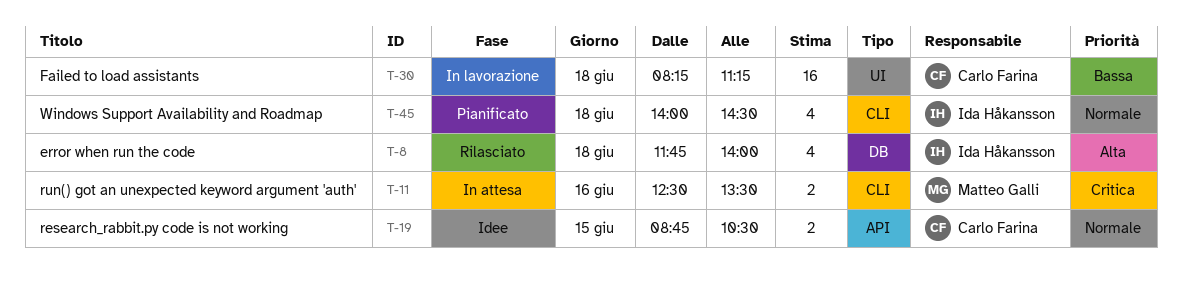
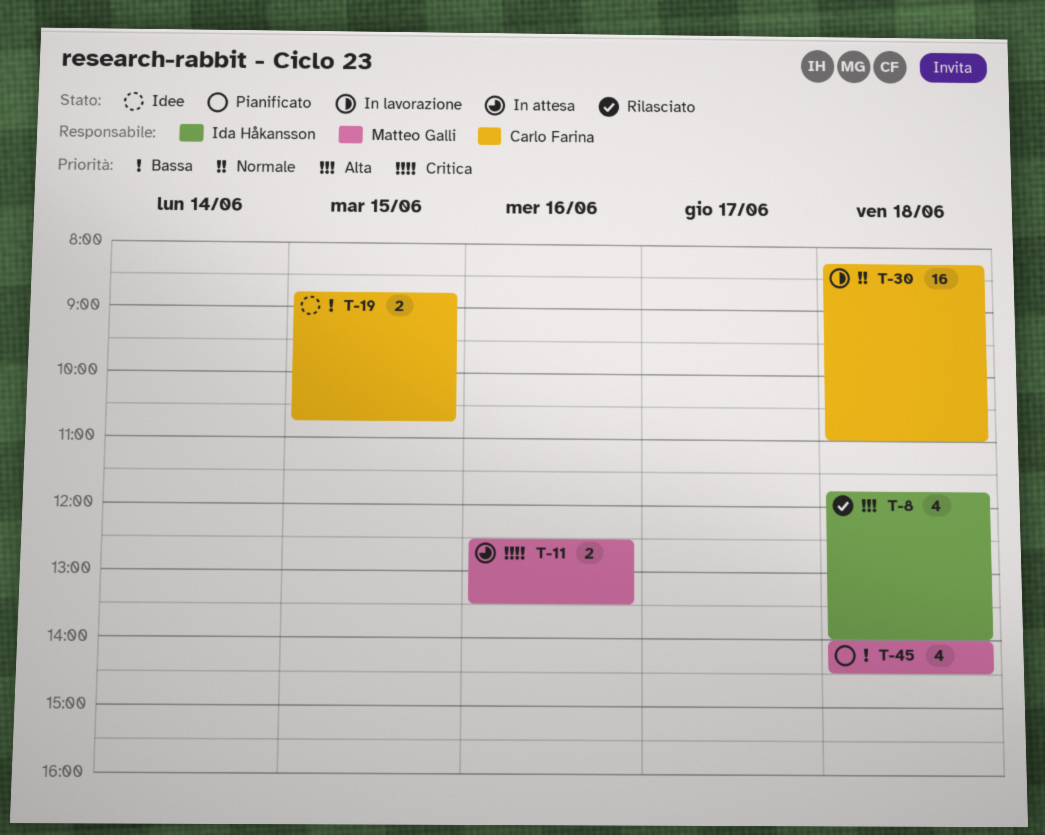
T-19, priority: Normale -> Bassa
T-19, ends: 10:30 -> 10:45
T-30, priority: Bassa -> Normale
T-30, ends: 11:15 -> 11:00
T-45, owner: Ida Håkansson -> Matteo Galli
T-45, priority: Normale -> Bassa

